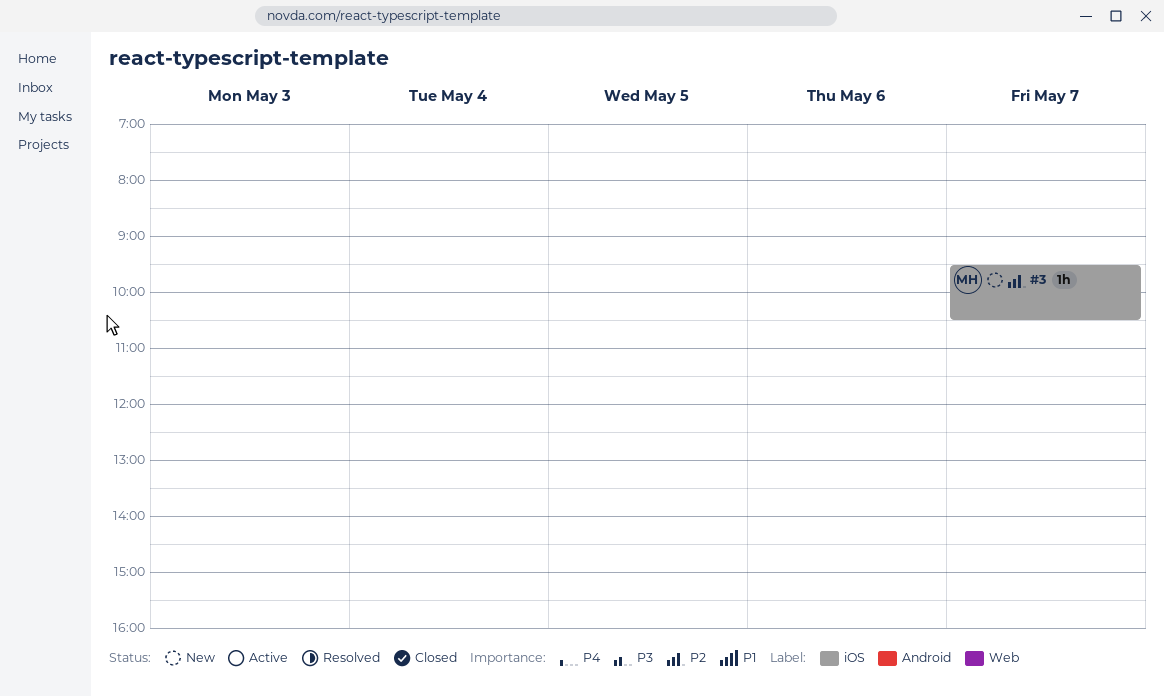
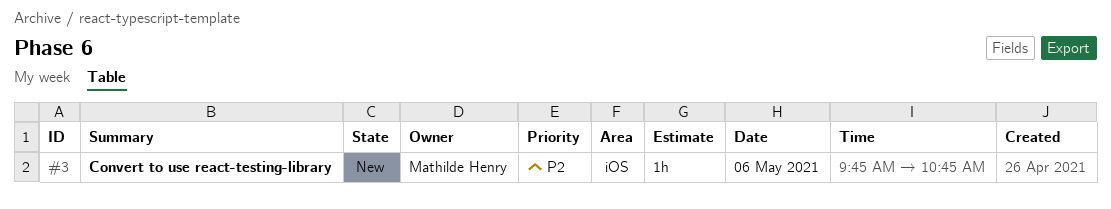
#3, day: May 7 -> May 6
#3, begins: 09:30 -> 09:45
#3, ends: 10:30 -> 10:45

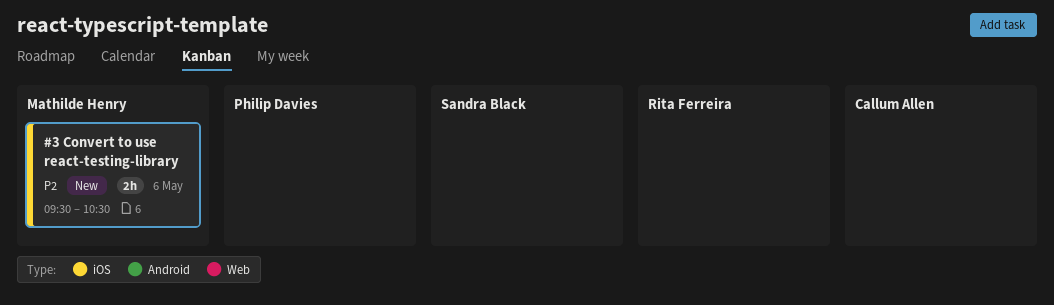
#3, estimate: 1h -> 2h
#3, begins: 09:45 -> 09:30
#3, ends: 10:45 -> 10:30

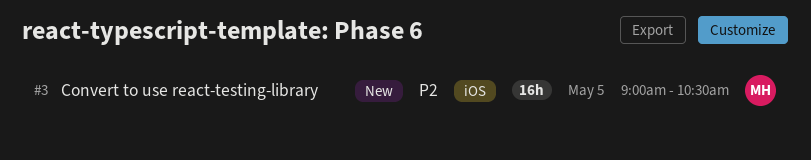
#3, estimate: 2h -> 16h
#3, day: May 6 -> May 5
#3, begins: 09:30 -> 09:00

